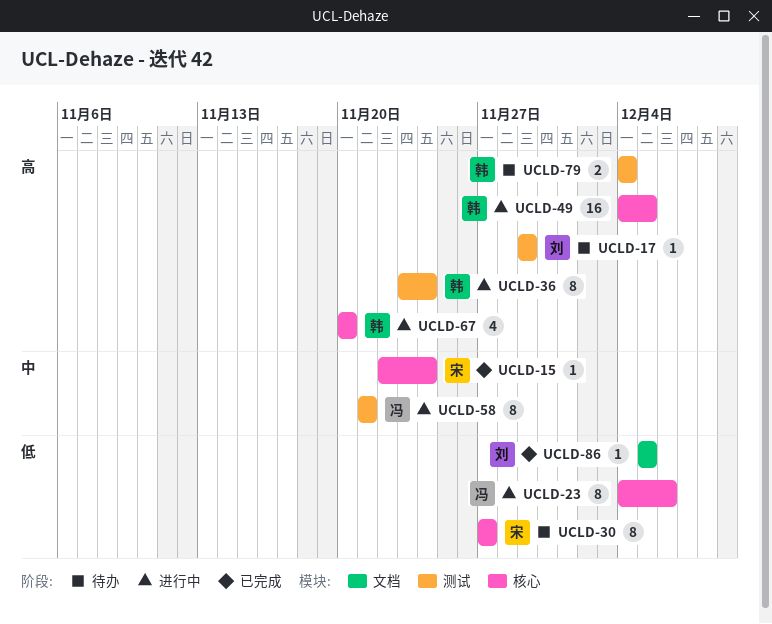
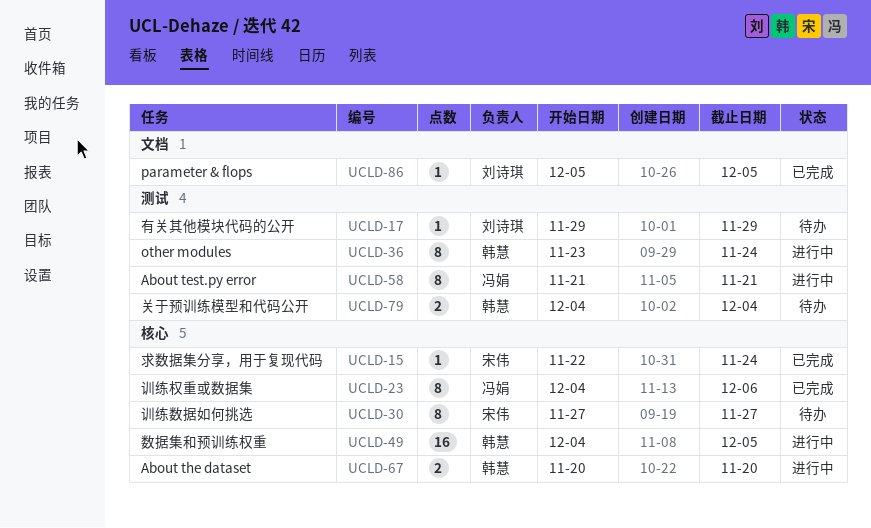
UCLD-23, status: 进行中 -> 已完成
UCLD-67, estimate: 4 -> 2

